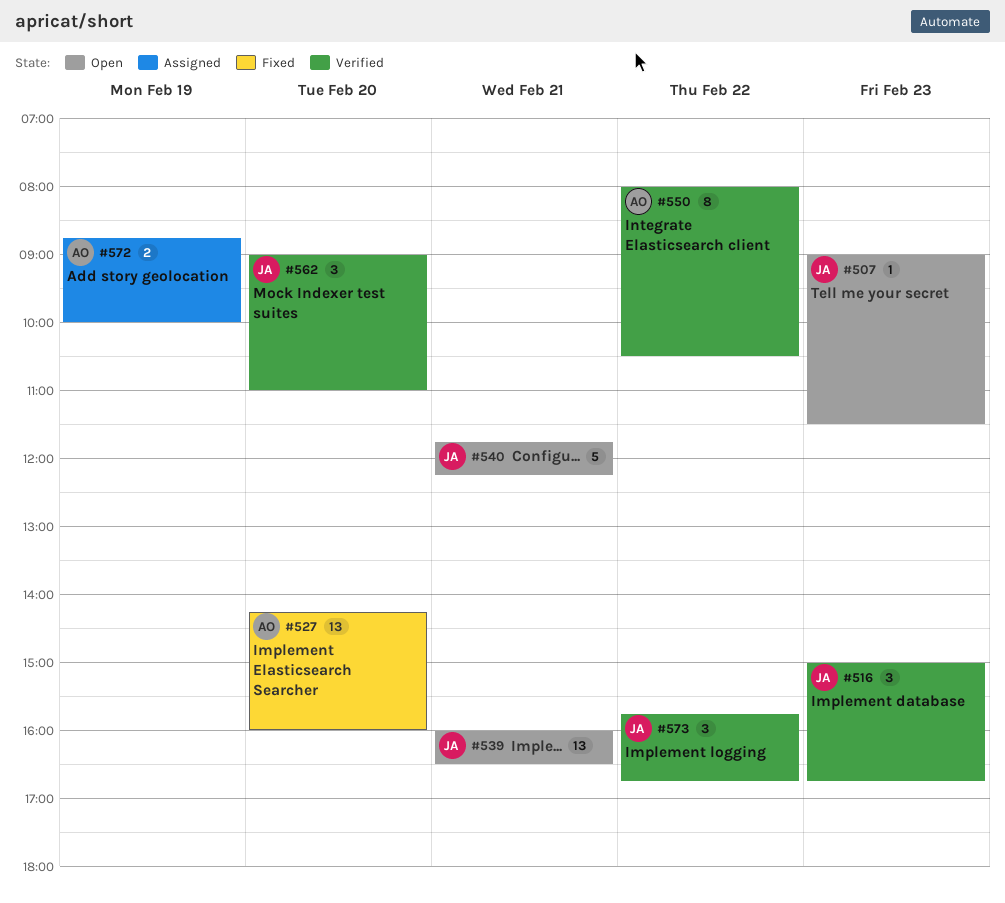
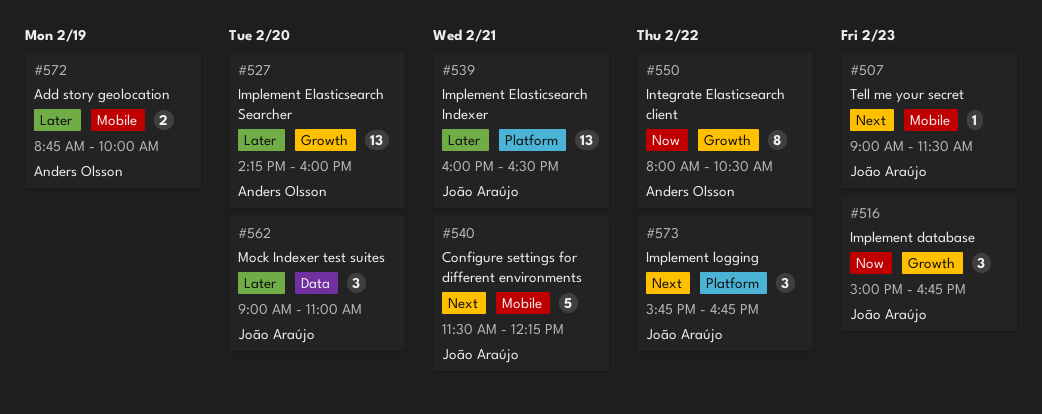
#540, begins: 11:45 -> 11:30

